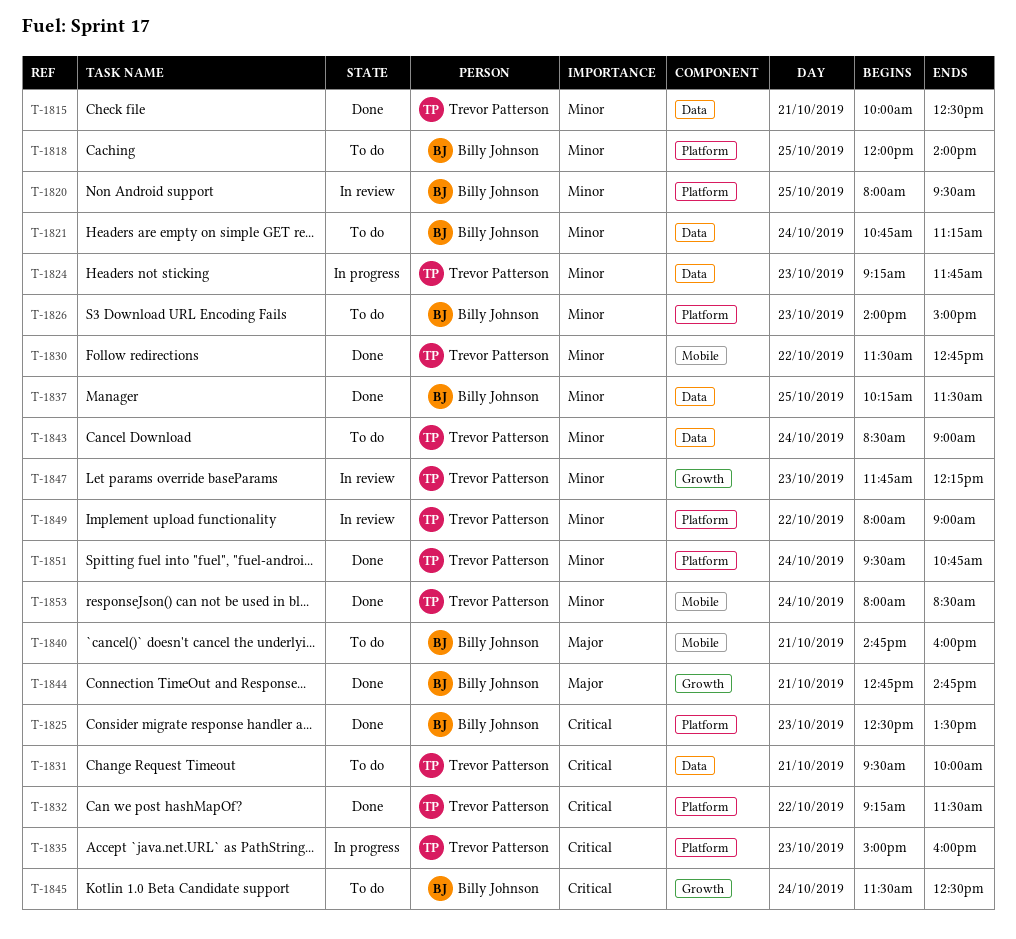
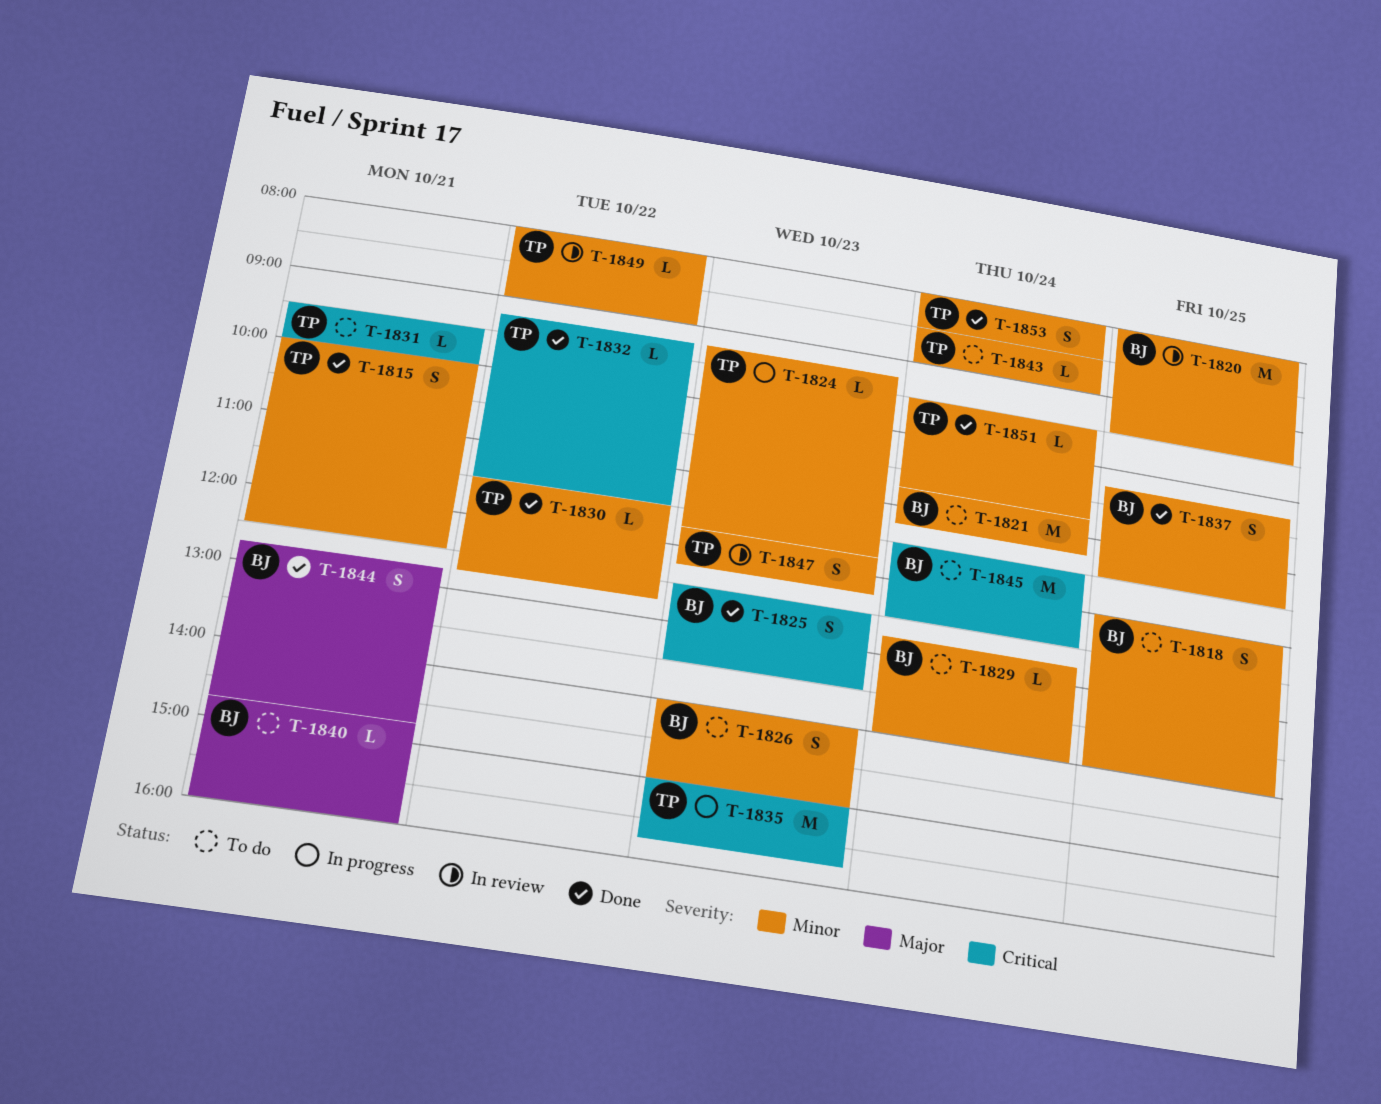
T-1829: none -> present
T-1835, ends: 16:00 -> 15:45

